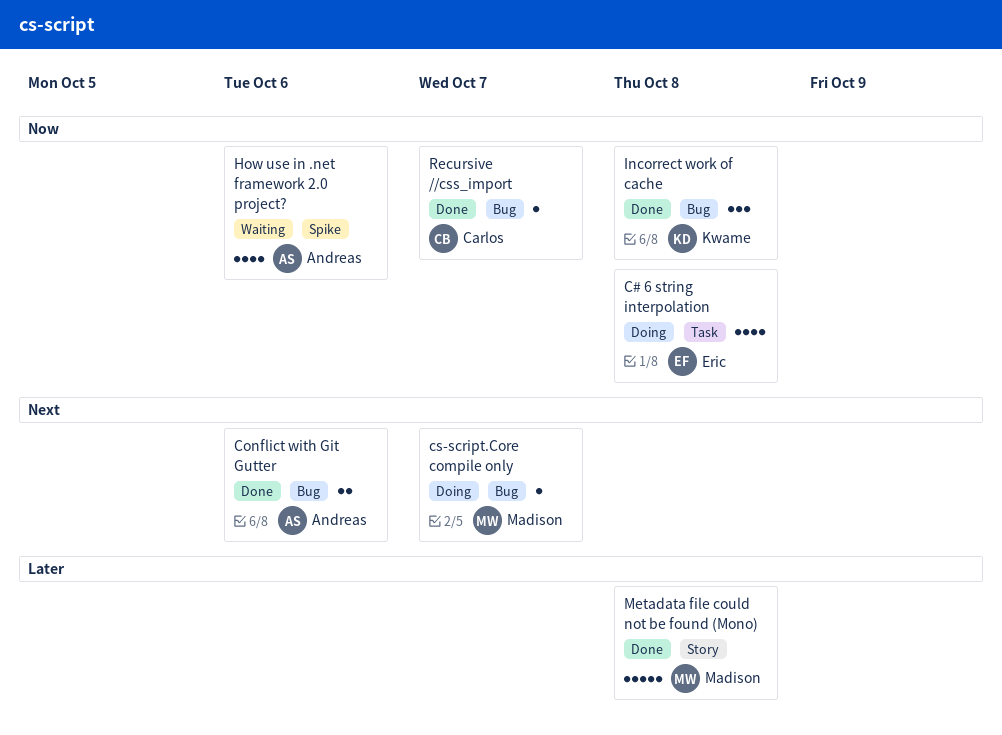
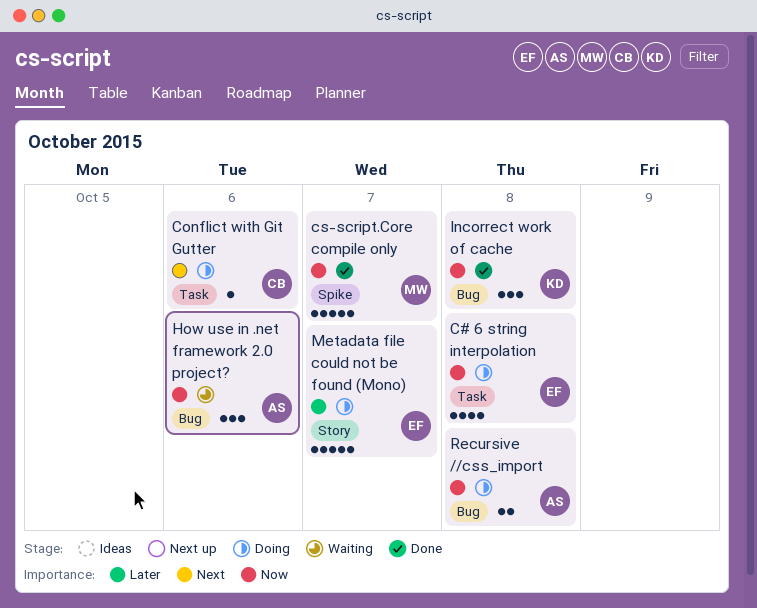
Conflict with Git Gutter, status: Done -> Doing
Conflict with Git Gutter, owner: Andreas -> Carlos
Conflict with Git Gutter, label: Bug -> Task
Conflict with Git Gutter, estimate: 2 -> 1
cs-script.Core compile only, status: Doing -> Done
cs-script.Core compile only, priority: Next -> Now
cs-script.Core compile only, label: Bug -> Spike
cs-script.Core compile only, estimate: 1 -> 5
How use in .net framework 2.0 project?, label: Spike -> Bug
How use in .net framework 2.0 project?, estimate: 4 -> 3
Metadata file could not be found (Mono), status: Done -> Doing
Metadata file could not be found (Mono), owner: Madison -> Eric
Metadata file could not be found (Mono), due: Oct 8 -> Oct 7
Recursive //css_import, status: Done -> Doing
Recursive //css_import, owner: Carlos -> Andreas
Recursive //css_import, estimate: 1 -> 2
Recursive //css_import, due: Oct 7 -> Oct 8

